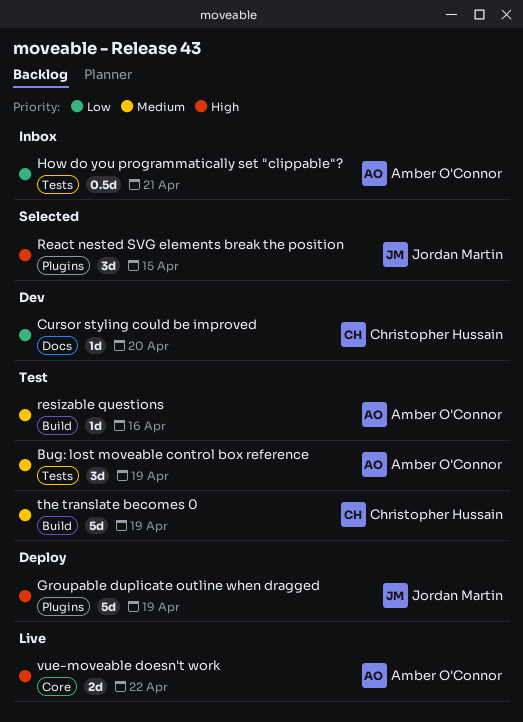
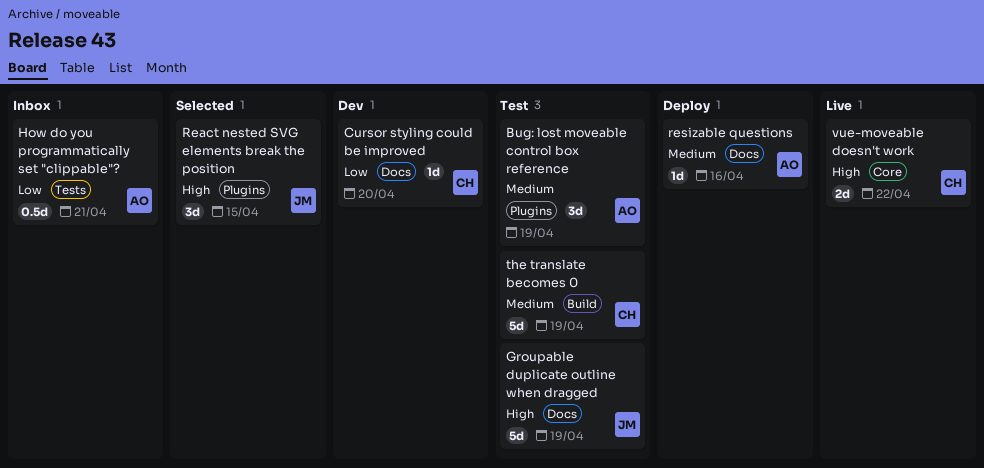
Bug: lost moveable control box reference, label: Tests -> Plugins
Groupable duplicate outline when dragged, status: Deploy -> Test
Groupable duplicate outline when dragged, label: Plugins -> Docs
resizable questions, status: Test -> Deploy
resizable questions, label: Build -> Docs
vue-moveable doesn't work, owner: Amber O'Connor -> Christopher Hussain

